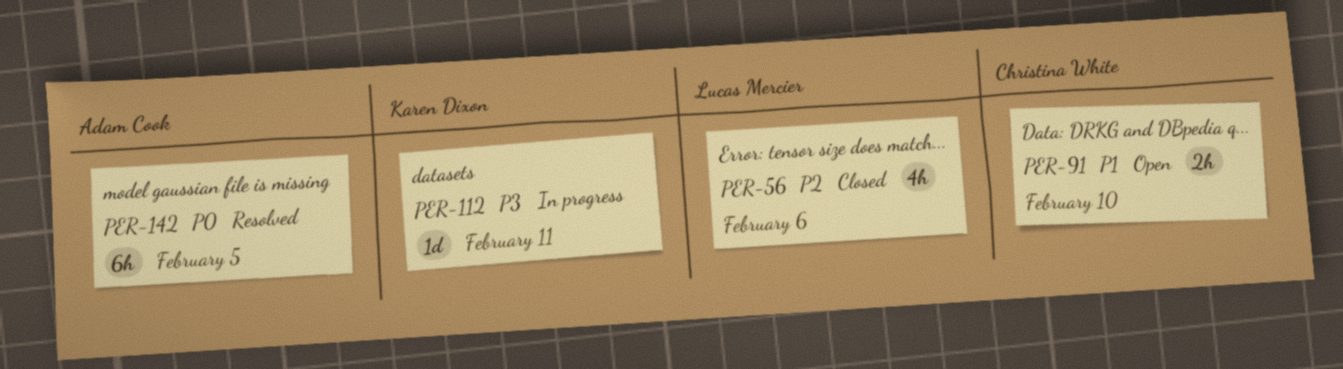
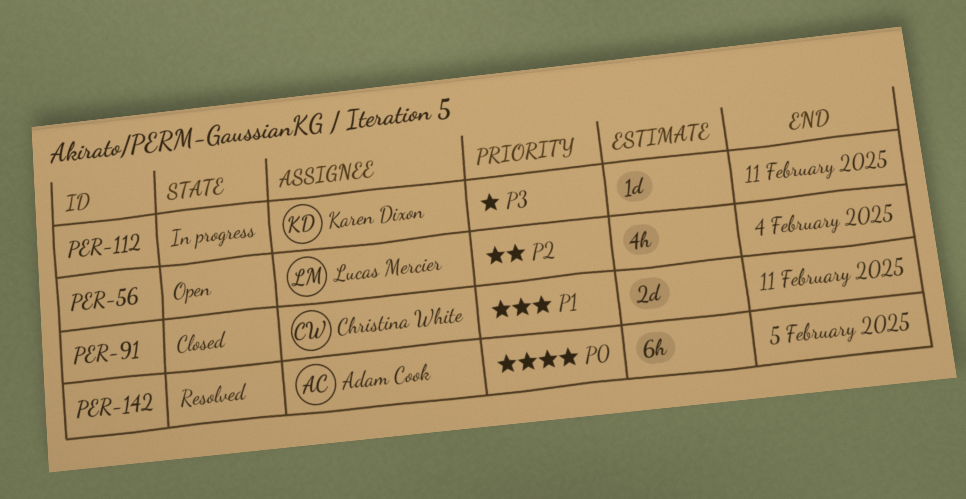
PER-56, status: Closed -> Open
PER-56, due: Feb 6 -> Feb 4
PER-91, status: Open -> Closed
PER-91, estimate: 2h -> 2d
PER-91, due: Feb 10 -> Feb 11

